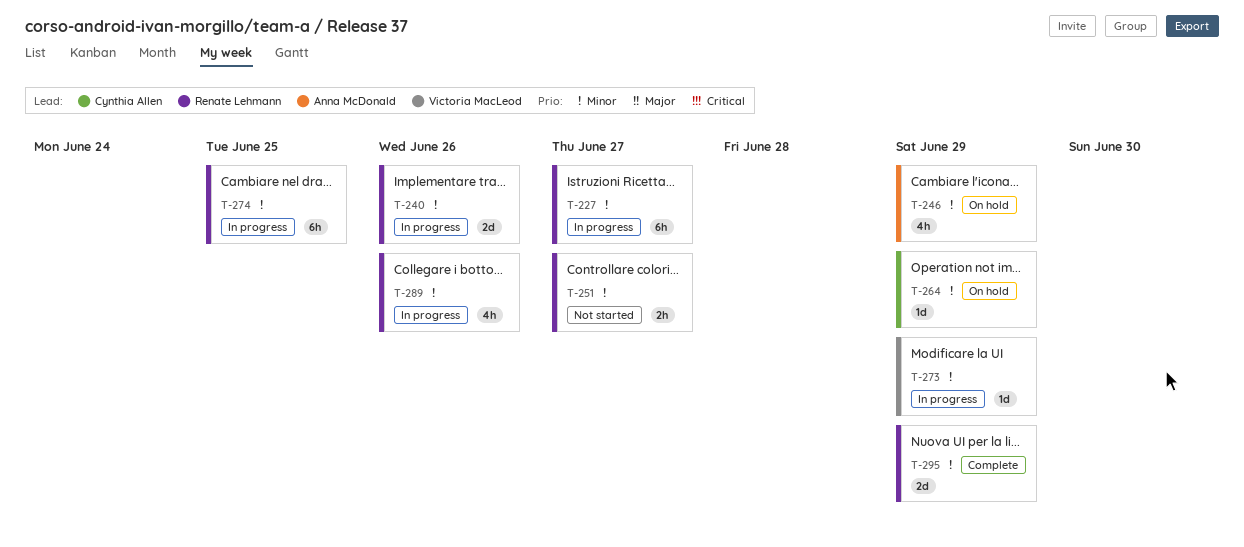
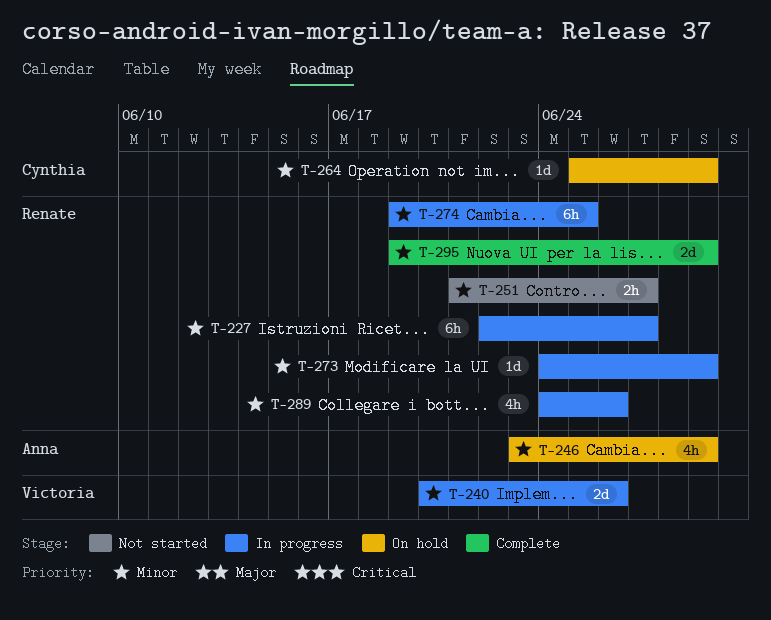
T-240, owner: Renate Lehmann -> Victoria MacLeod
T-273, owner: Victoria MacLeod -> Renate Lehmann

